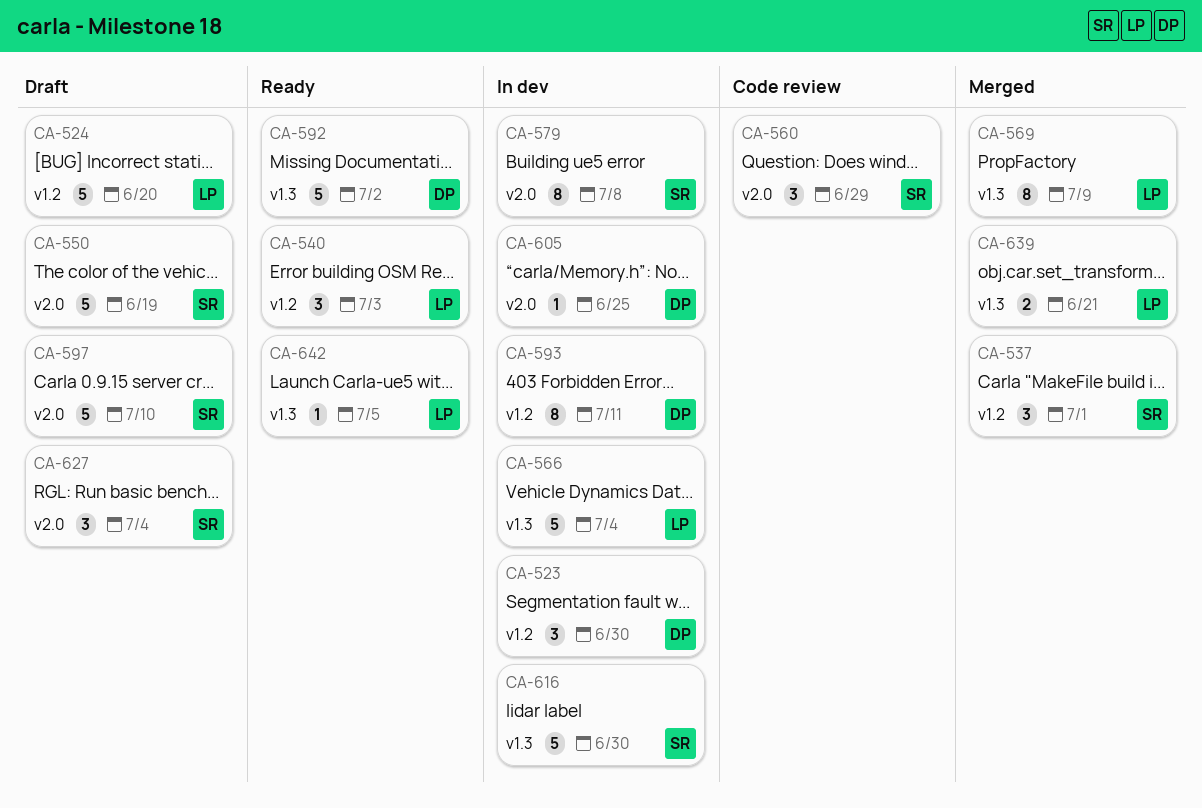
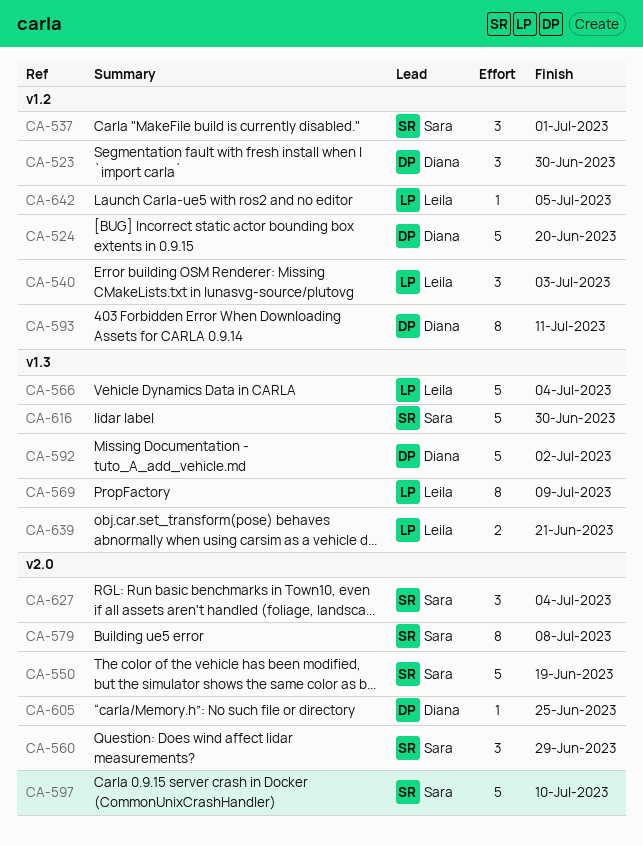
CA-524, owner: Leila -> Diana
CA-642, label: v1.3 -> v1.2

